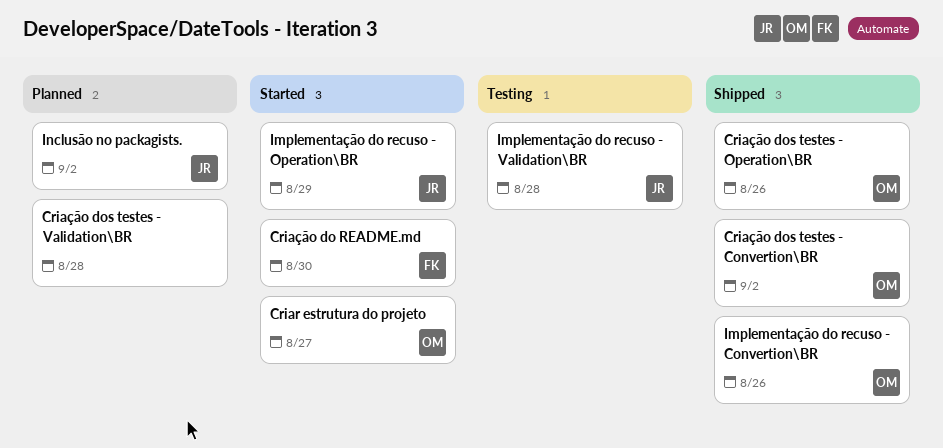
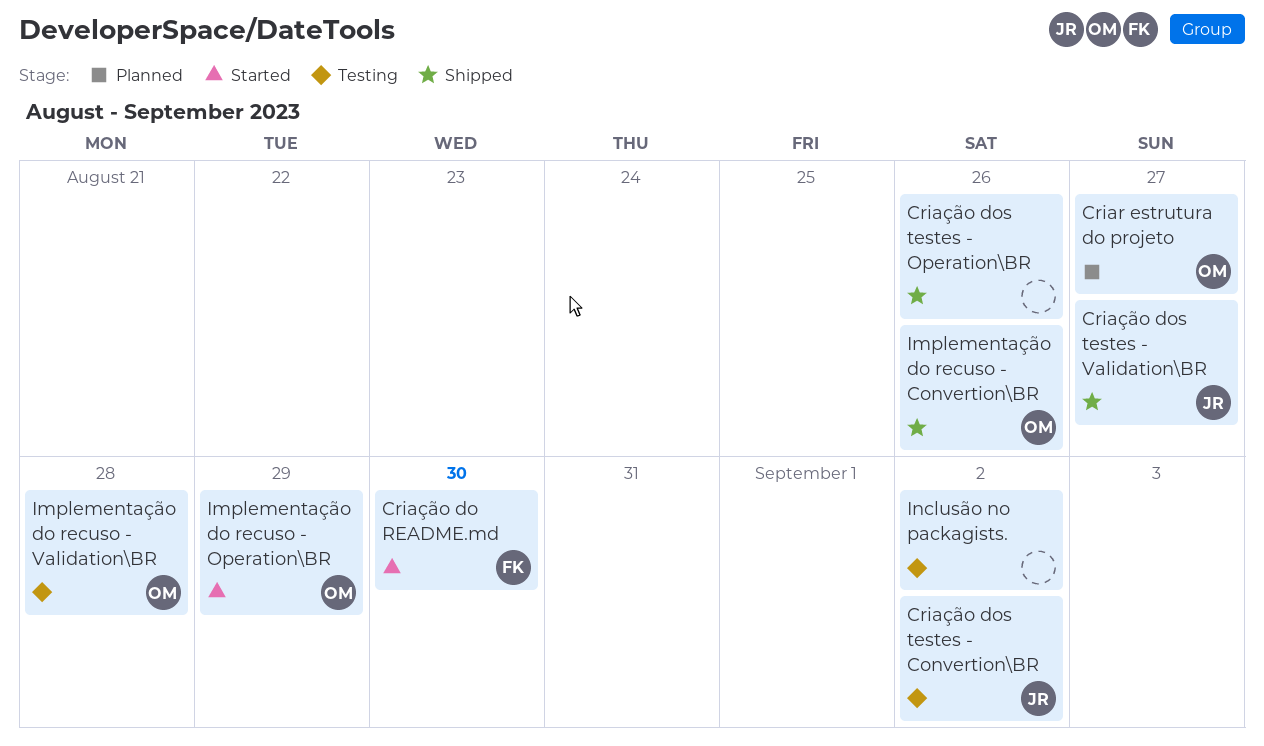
Criar estrutura do projeto, status: Started -> Planned
Criação dos testes - Convertion\BR, status: Shipped -> Testing
Criação dos testes - Convertion\BR, owner: OM -> JR
Criação dos testes - Operation\BR, owner: OM -> none
Criação dos testes - Validation\BR, status: Planned -> Shipped
Criação dos testes - Validation\BR, owner: none -> JR
Criação dos testes - Validation\BR, due: Aug 28 -> Aug 27
Implementação do recuso - Operation\BR, owner: JR -> OM
Implementação do recuso - Validation\BR, owner: JR -> OM
Inclusão no packagists., status: Planned -> Testing
Inclusão no packagists., owner: JR -> none

